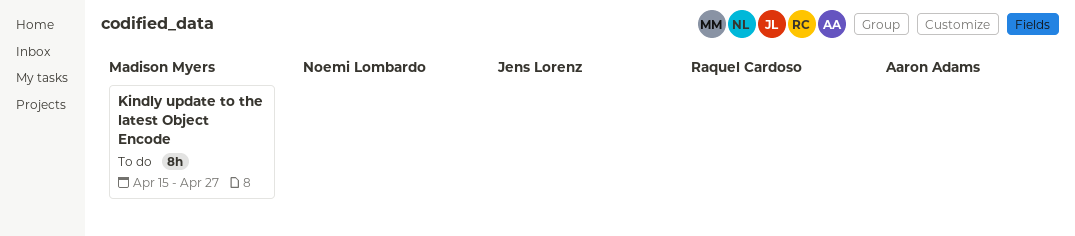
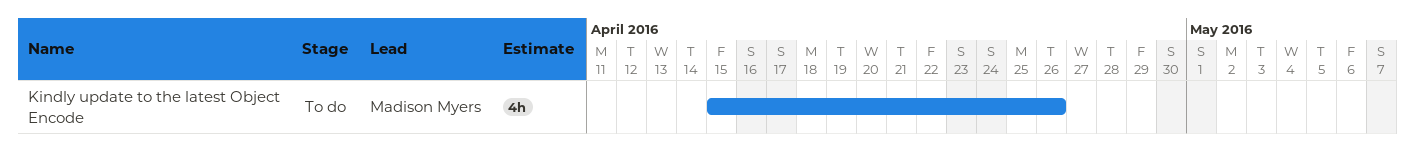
Kindly update to the latest Object Encode, estimate: 8h -> 4h
Kindly update to the latest Object Encode, due: Apr 27 -> Apr 26

